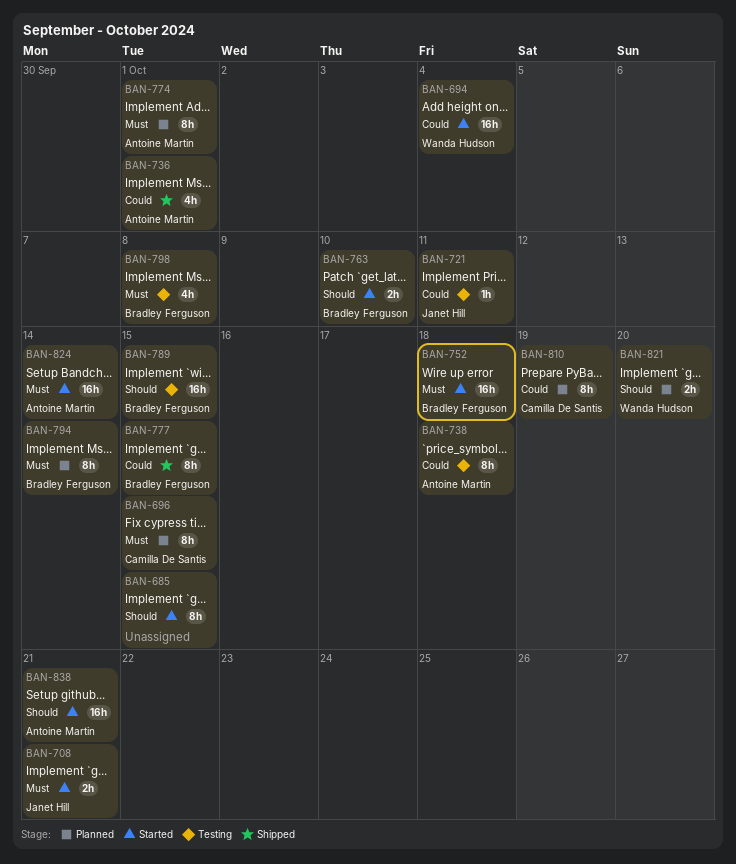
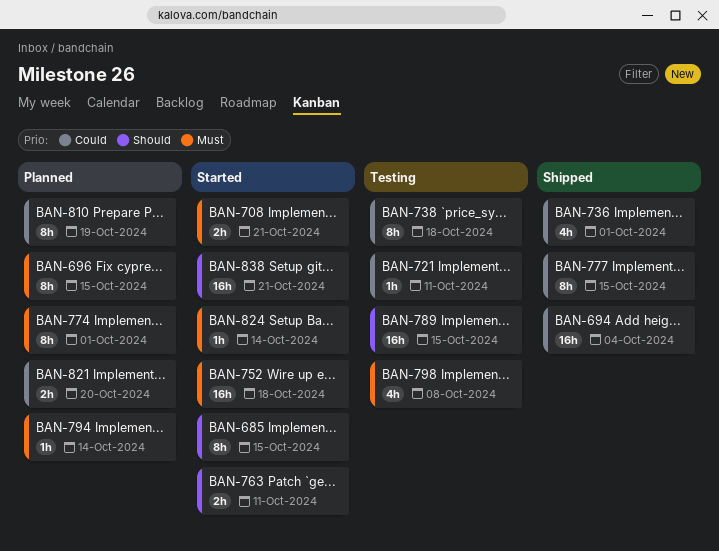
BAN-694, status: Started -> Shipped
BAN-763, due: Oct 10 -> Oct 11
BAN-794, estimate: 8h -> 1h
BAN-821, priority: Should -> Could
BAN-824, estimate: 16h -> 1h

